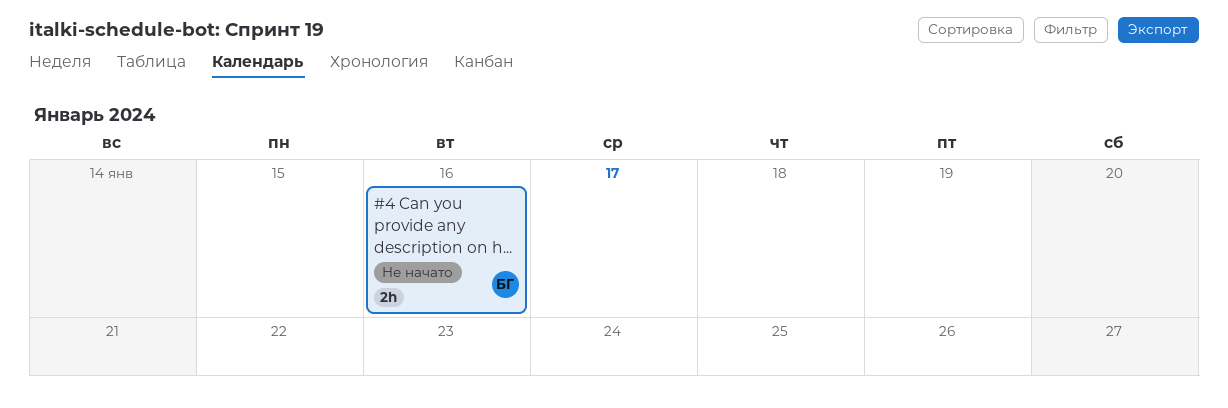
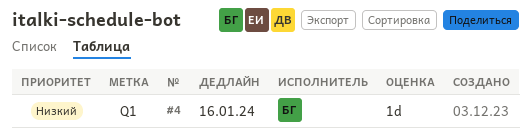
#4, estimate: 2h -> 1d

